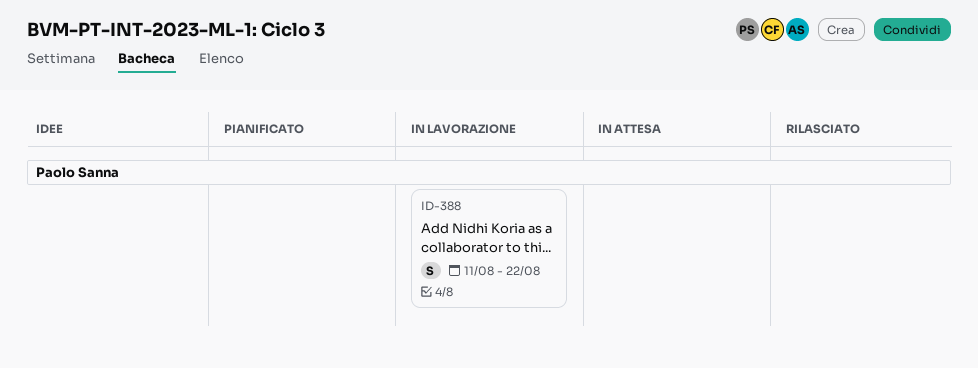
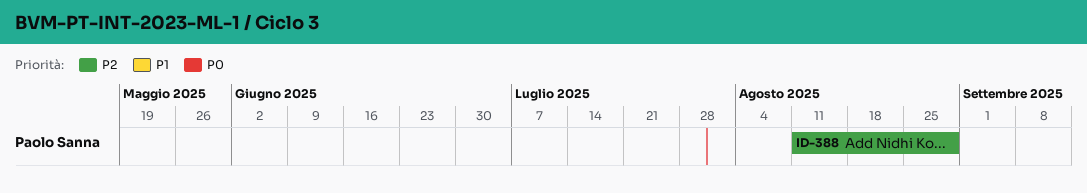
ID-388, due: Aug 22 -> Aug 29

